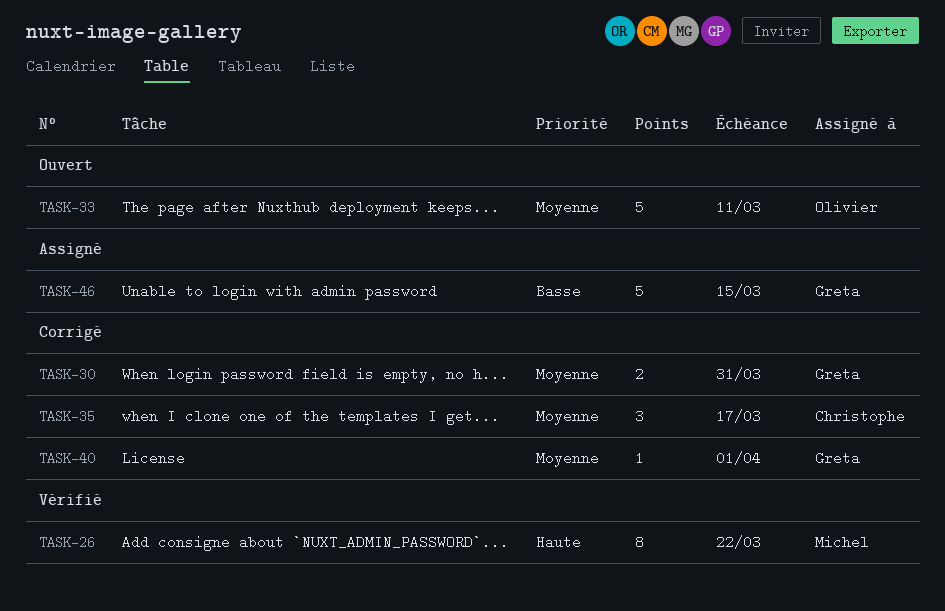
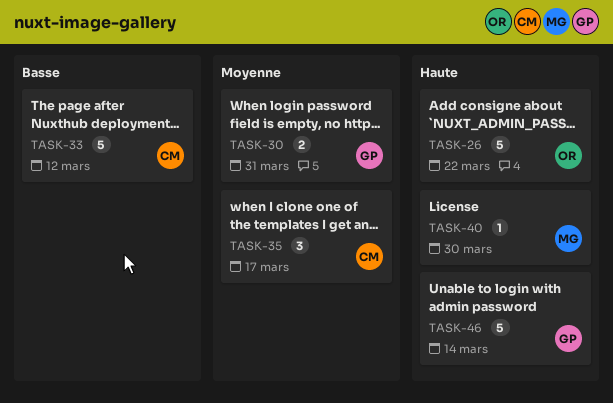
TASK-26, owner: Michel -> Olivier
TASK-26, estimate: 8 -> 5
TASK-33, owner: Olivier -> Christophe
TASK-33, priority: Moyenne -> Basse
TASK-33, due: Mar 11 -> Mar 12
TASK-40, owner: Greta -> Michel
TASK-40, priority: Moyenne -> Haute
TASK-40, due: Apr 1 -> Mar 30
TASK-46, priority: Basse -> Haute
TASK-46, due: Mar 15 -> Mar 14

